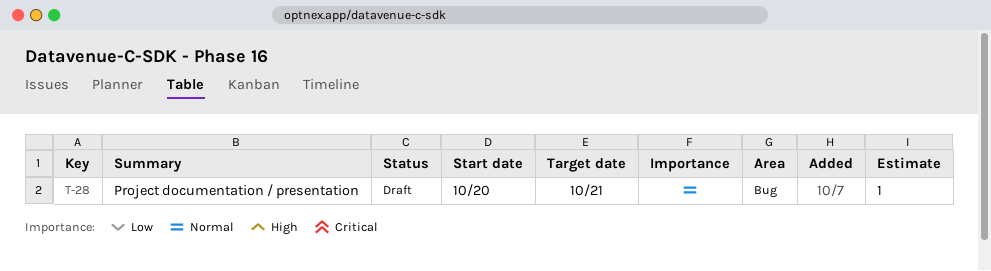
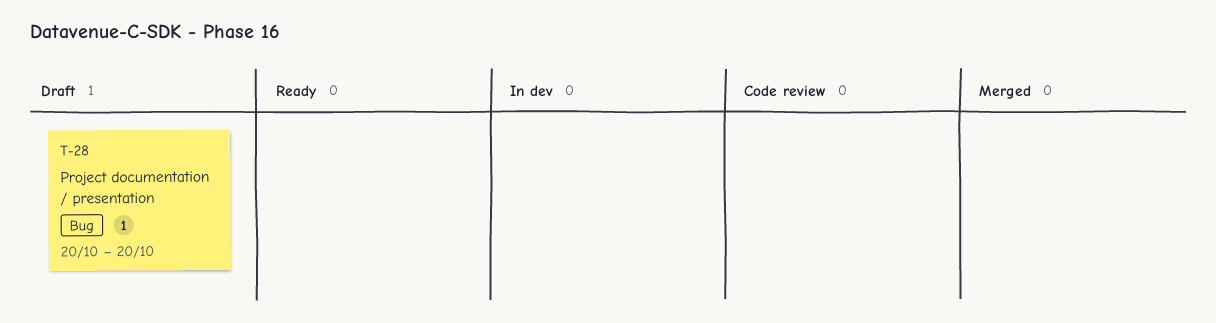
T-28, due: Oct 21 -> Oct 20

